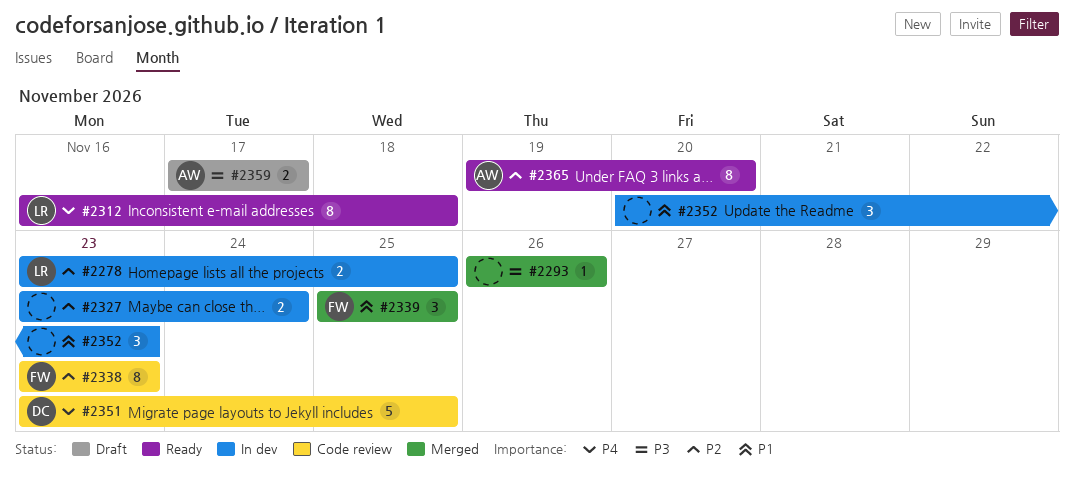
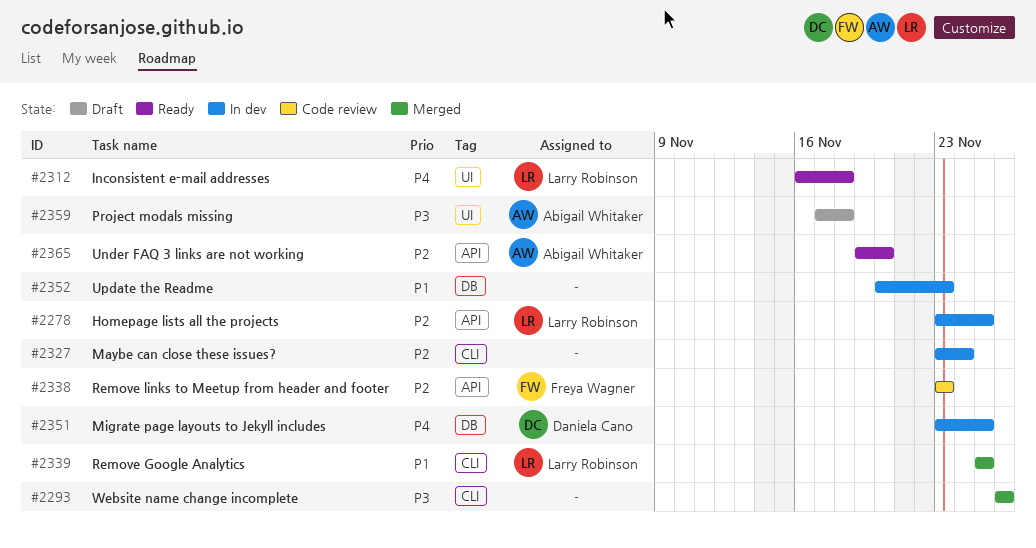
#2339, owner: Freya Wagner -> Larry Robinson
#2351, status: Code review -> In dev
#2359, due: Nov 17 -> Nov 18

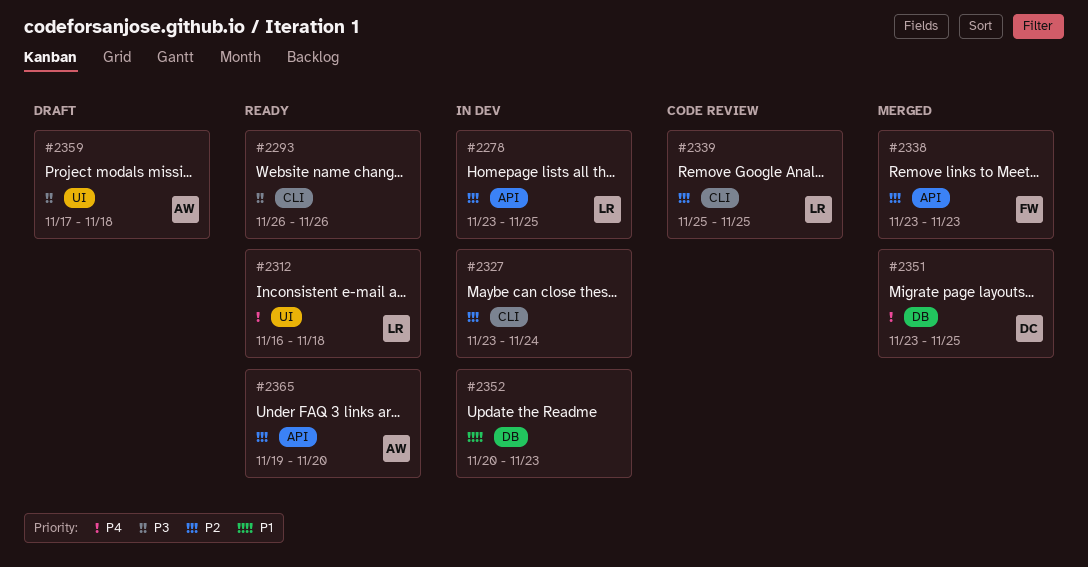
#2293, status: Merged -> Ready
#2338, status: Code review -> Merged
#2339, status: Merged -> Code review
#2339, priority: P1 -> P2
#2351, status: In dev -> Merged

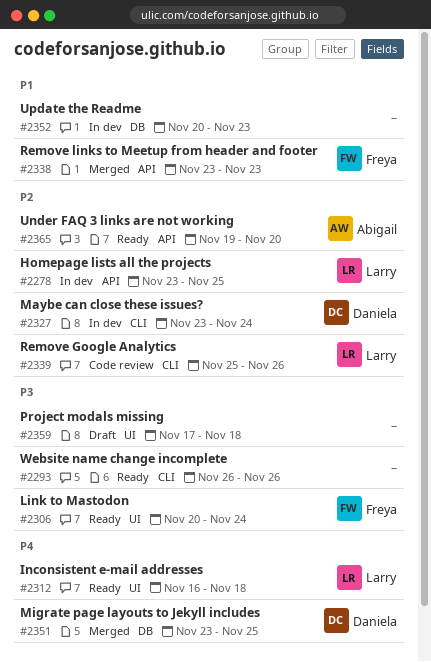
#2306: none -> present
#2327, owner: none -> Daniela
#2338, priority: P2 -> P1
#2339, due: Nov 25 -> Nov 26
#2359, owner: Abigail -> none

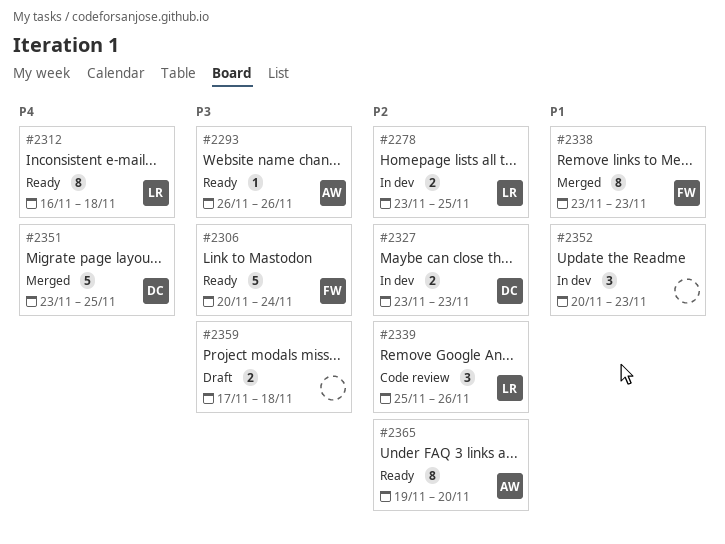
#2293, owner: none -> Abigail
#2327, due: Nov 24 -> Nov 23

